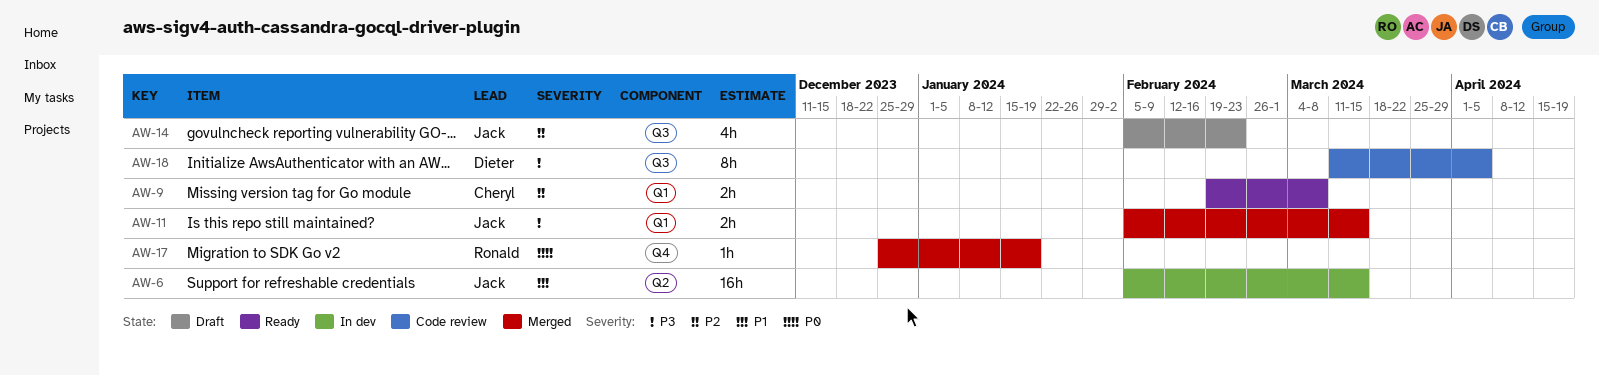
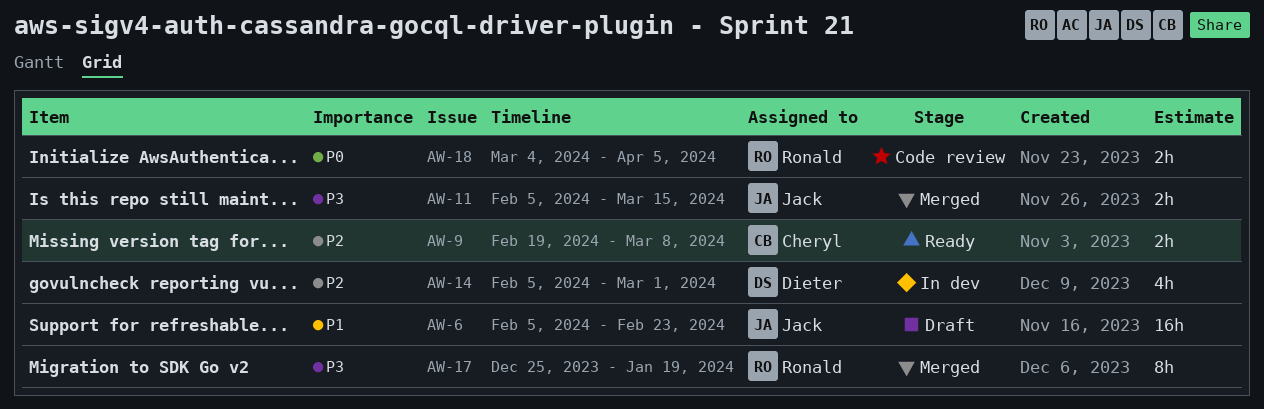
AW-6, status: In dev -> Draft
AW-6, due: Mar 15 -> Feb 23
AW-14, status: Draft -> In dev
AW-14, owner: Jack -> Dieter
AW-14, due: Feb 23 -> Mar 1
AW-17, priority: P0 -> P3
AW-17, estimate: 1h -> 8h
AW-18, owner: Dieter -> Ronald
AW-18, priority: P3 -> P0
AW-18, estimate: 8h -> 2h
AW-18, start: Mar 11 -> Mar 4

